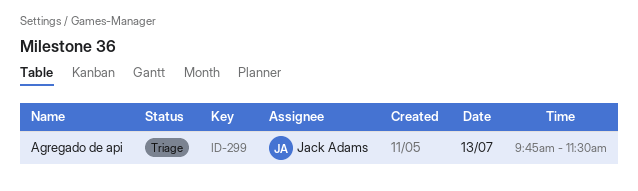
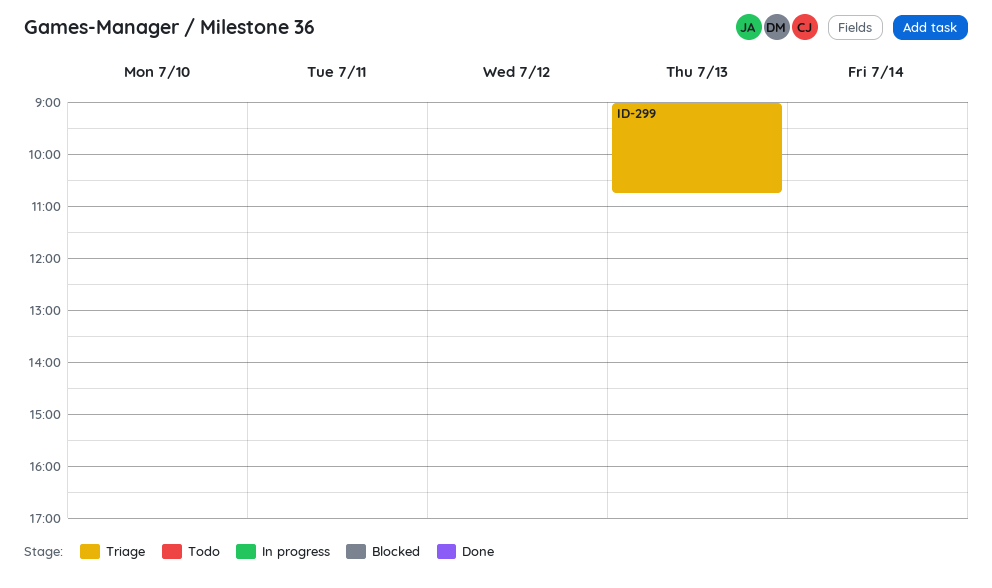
ID-299, begins: 09:45 -> 09:00
ID-299, ends: 11:30 -> 10:45

